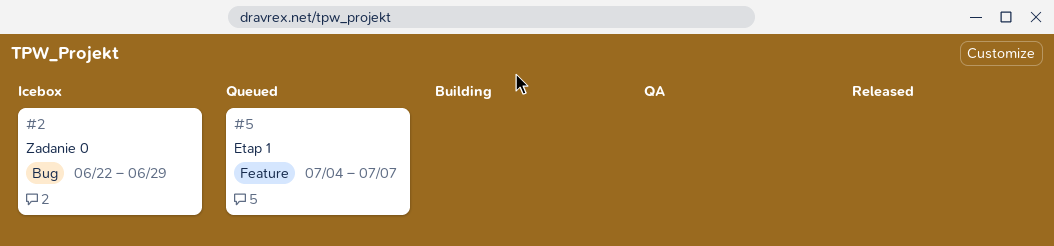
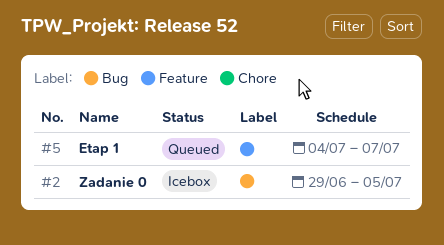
#2, start: Jun 22 -> Jun 29
#2, due: Jun 29 -> Jul 5

